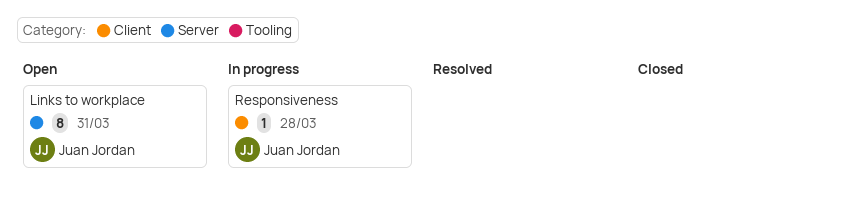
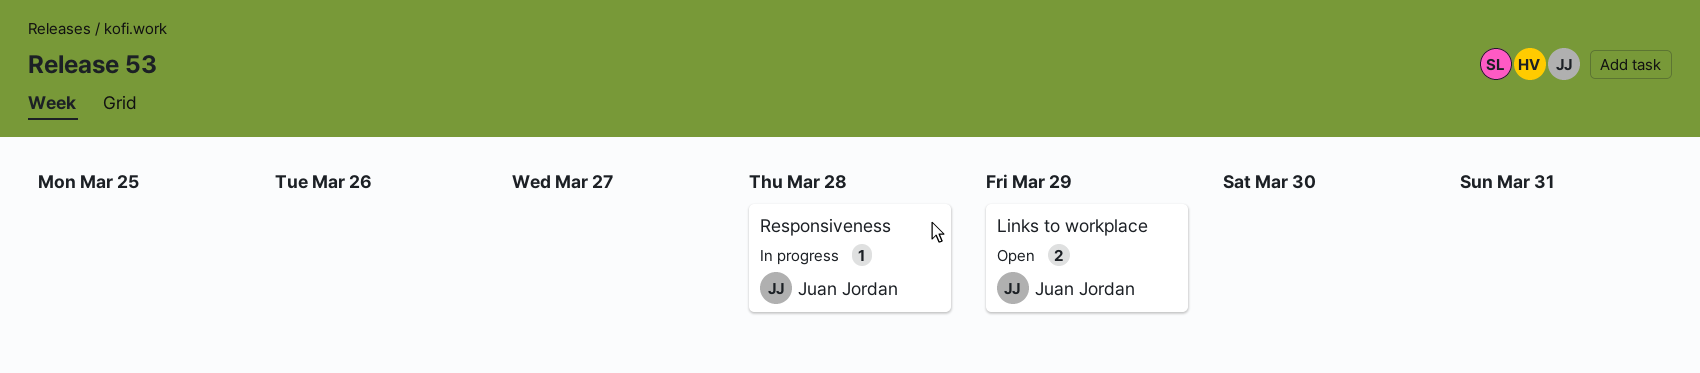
Links to workplace, estimate: 8 -> 2
Links to workplace, due: Mar 31 -> Mar 29

